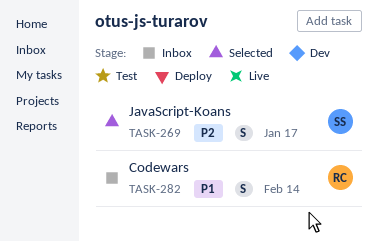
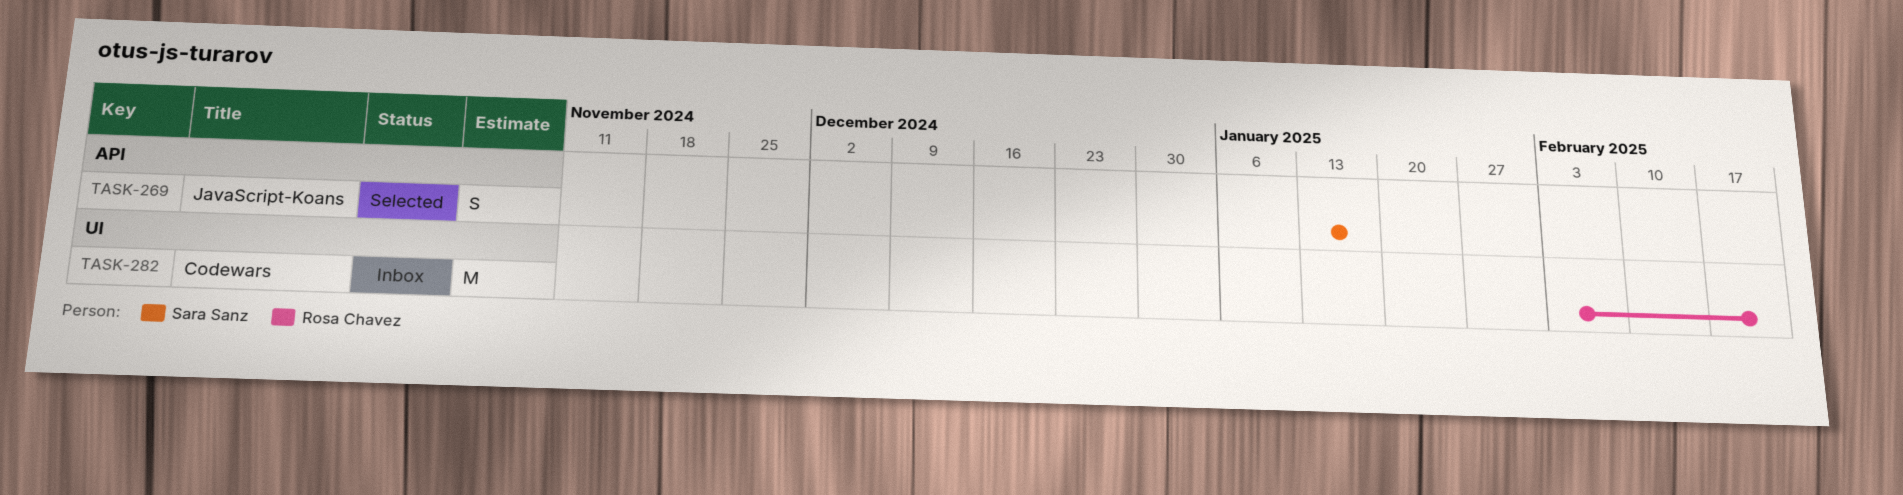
TASK-282, estimate: S -> M
TASK-282, due: Feb 14 -> Feb 21

